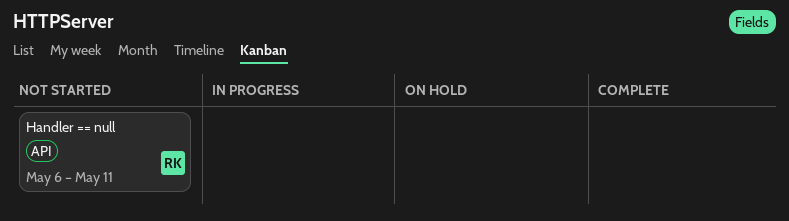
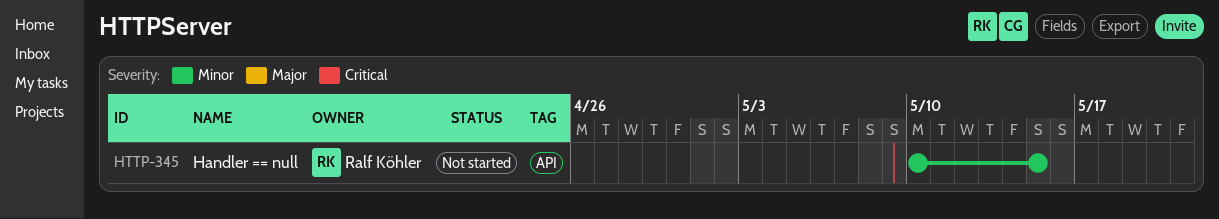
Handler == null, start: May 6 -> May 10
Handler == null, due: May 11 -> May 15

